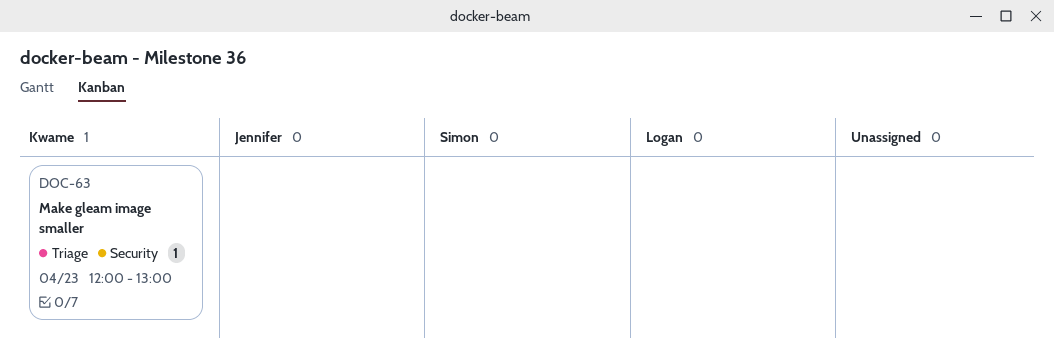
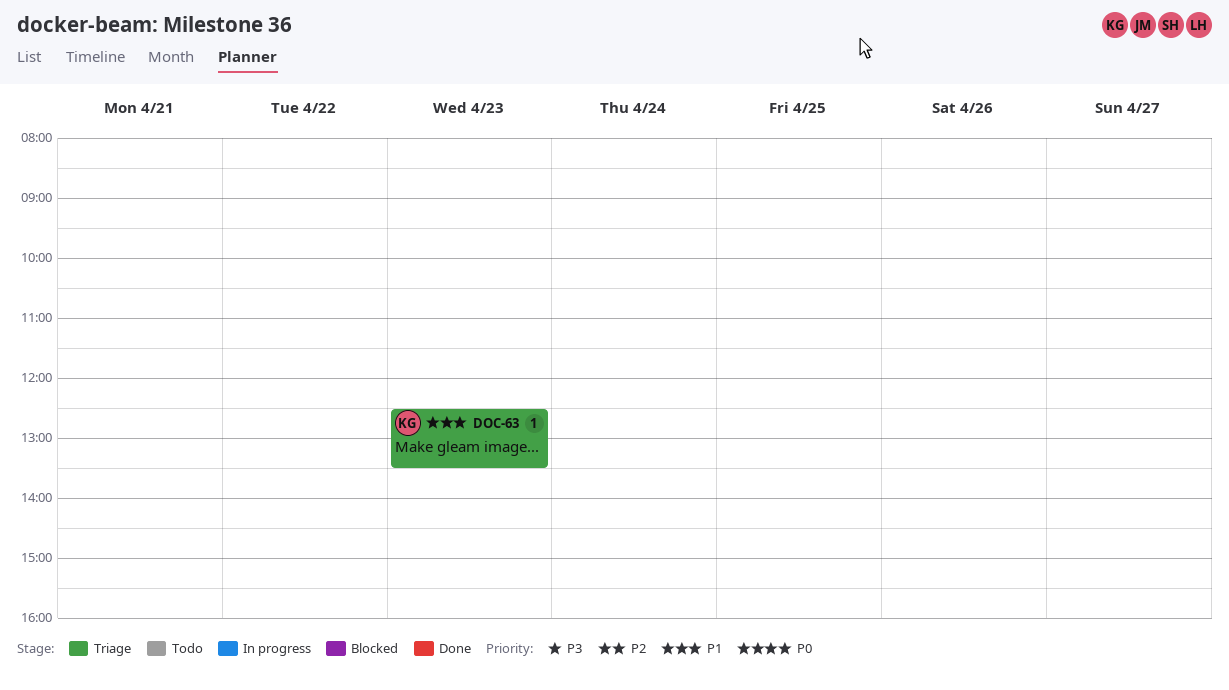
DOC-63, begins: 12:00 -> 12:30
DOC-63, ends: 13:00 -> 13:30

